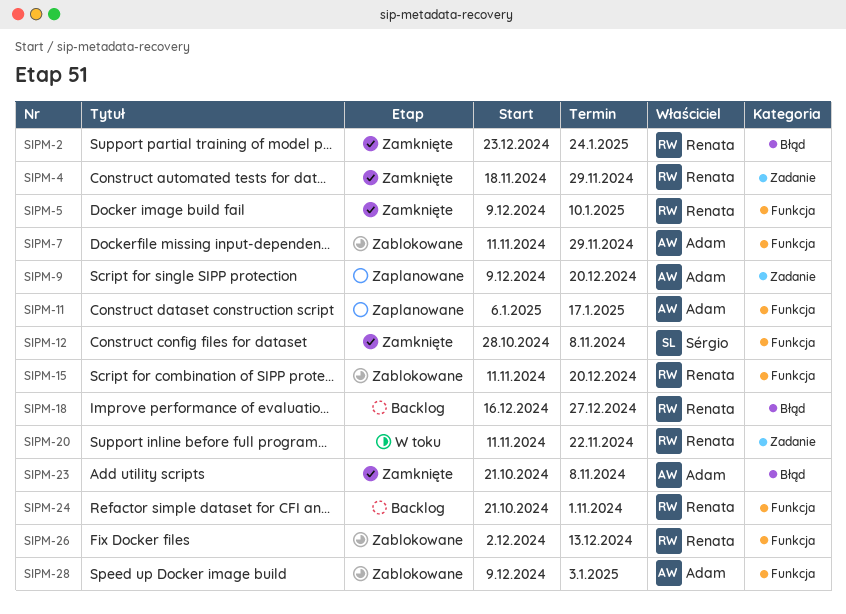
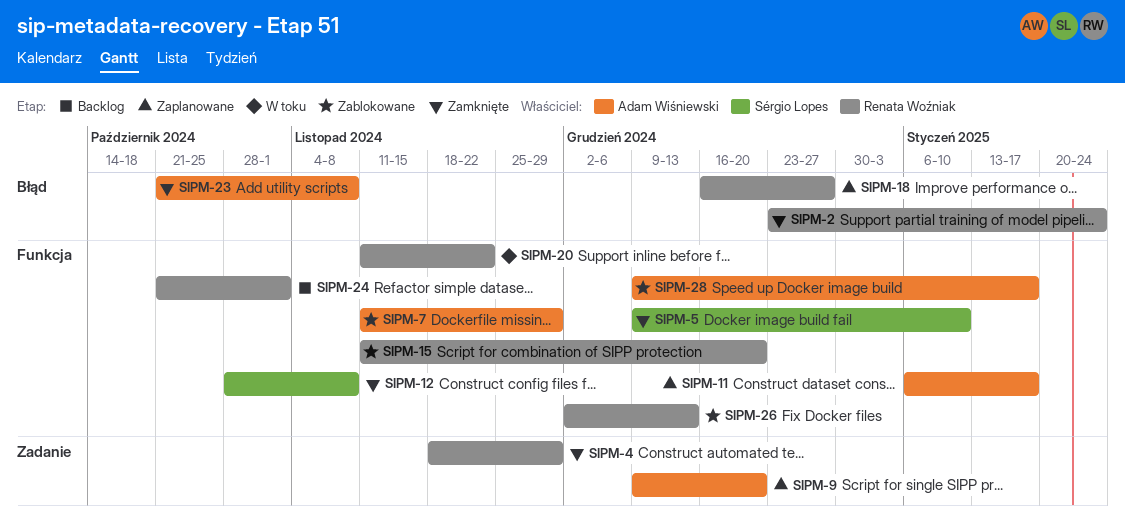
SIPM-5, owner: Renata Woźniak -> Sérgio Lopes
SIPM-18, status: Backlog -> Zaplanowane
SIPM-20, label: Zadanie -> Funkcja
SIPM-28, due: Jan 3 -> Jan 17

